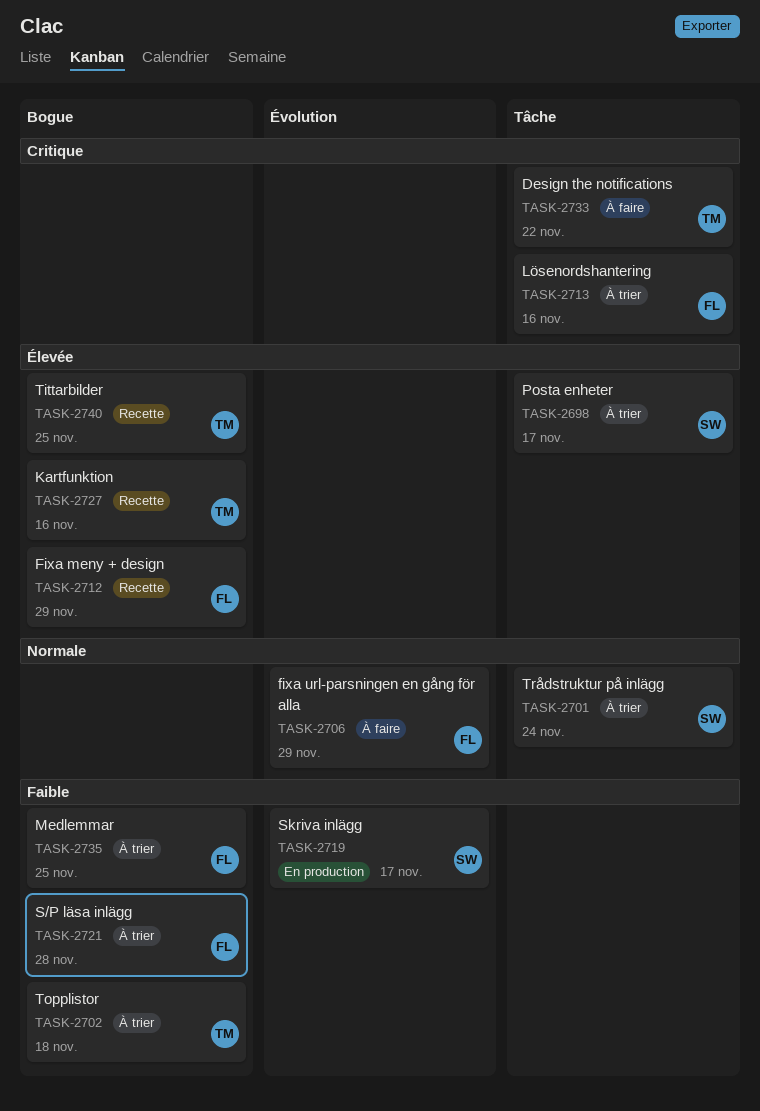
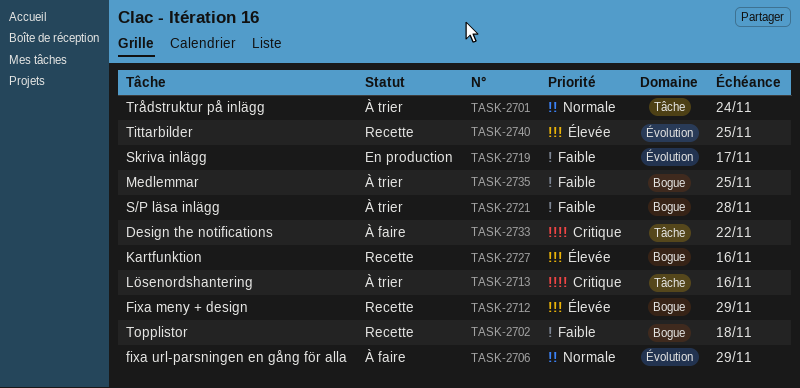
TASK-2698: present -> none
TASK-2702, status: À trier -> Recette
TASK-2740, label: Bogue -> Évolution

